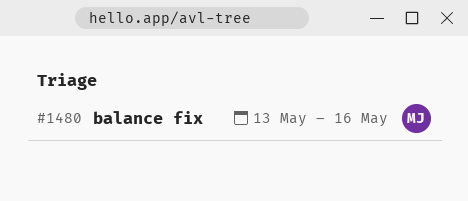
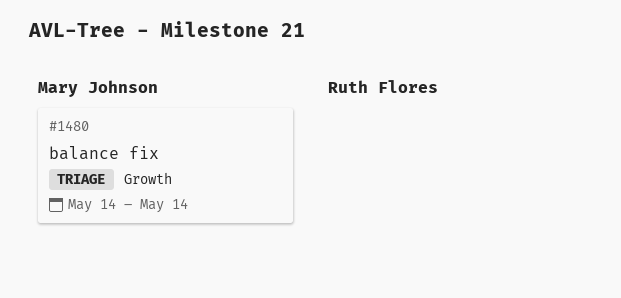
#1480, start: May 13 -> May 14
#1480, due: May 16 -> May 14

